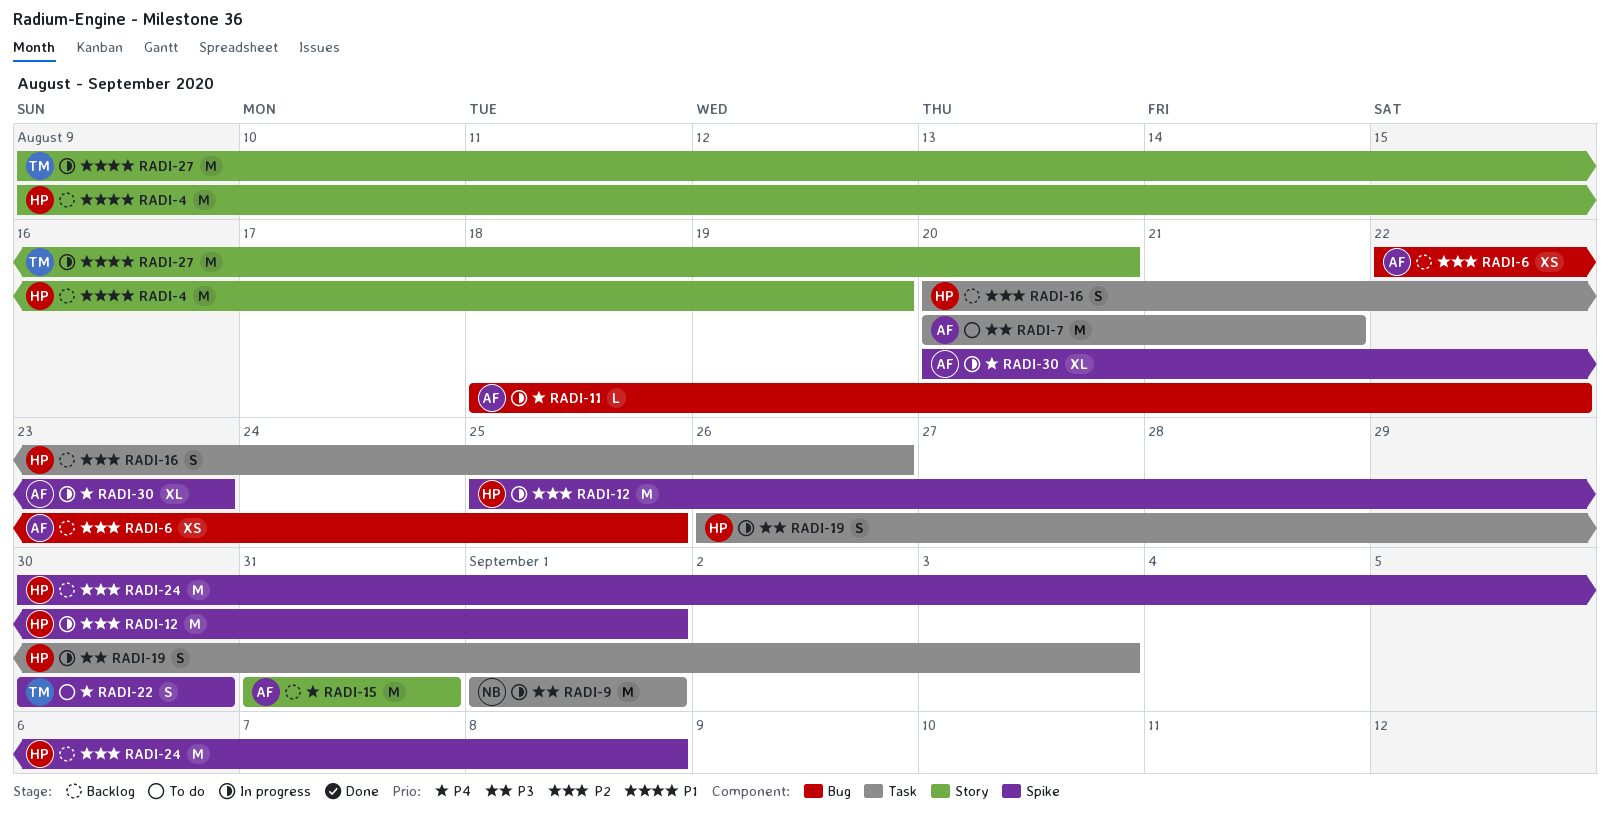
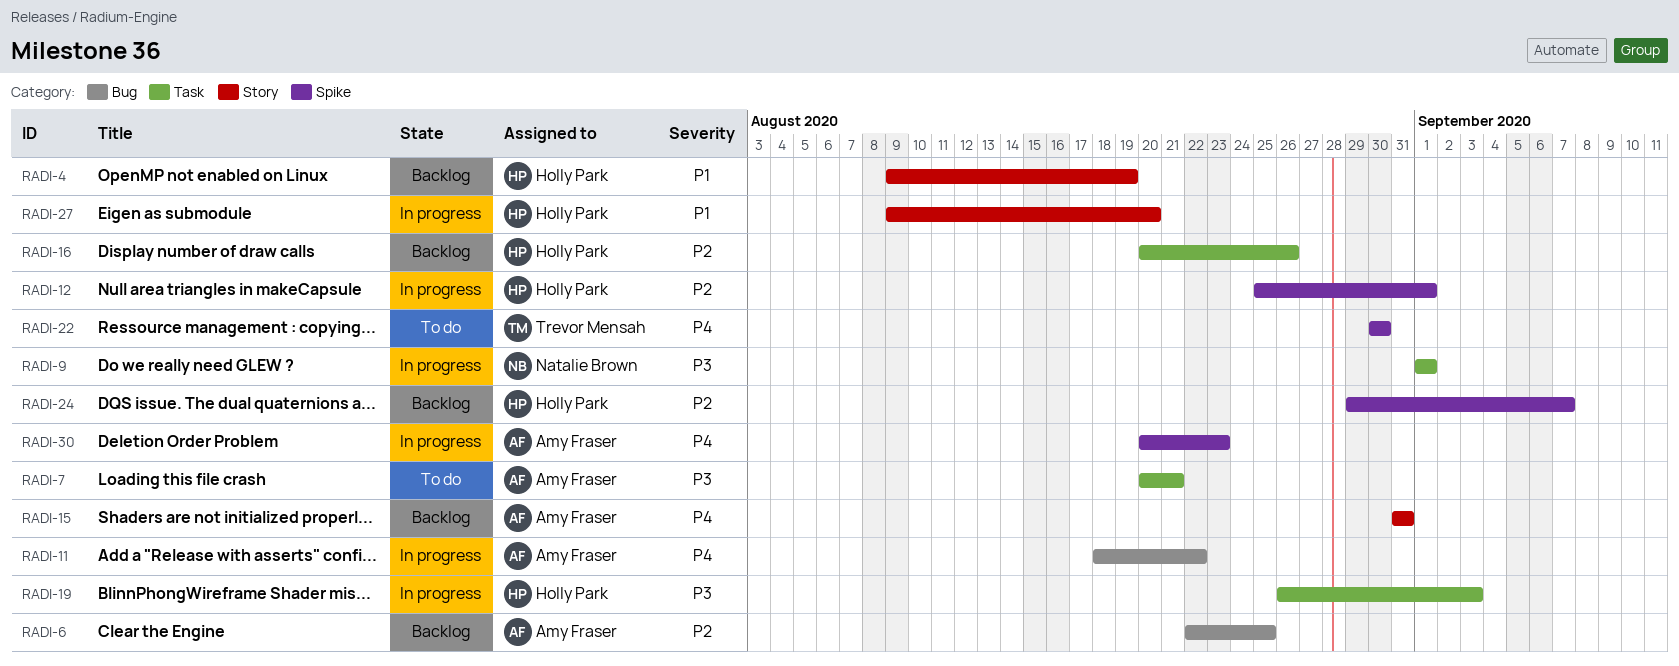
RADI-24, start: Aug 30 -> Aug 29
RADI-24, due: Sep 8 -> Sep 7
RADI-27, owner: Trevor Mensah -> Holly Park

